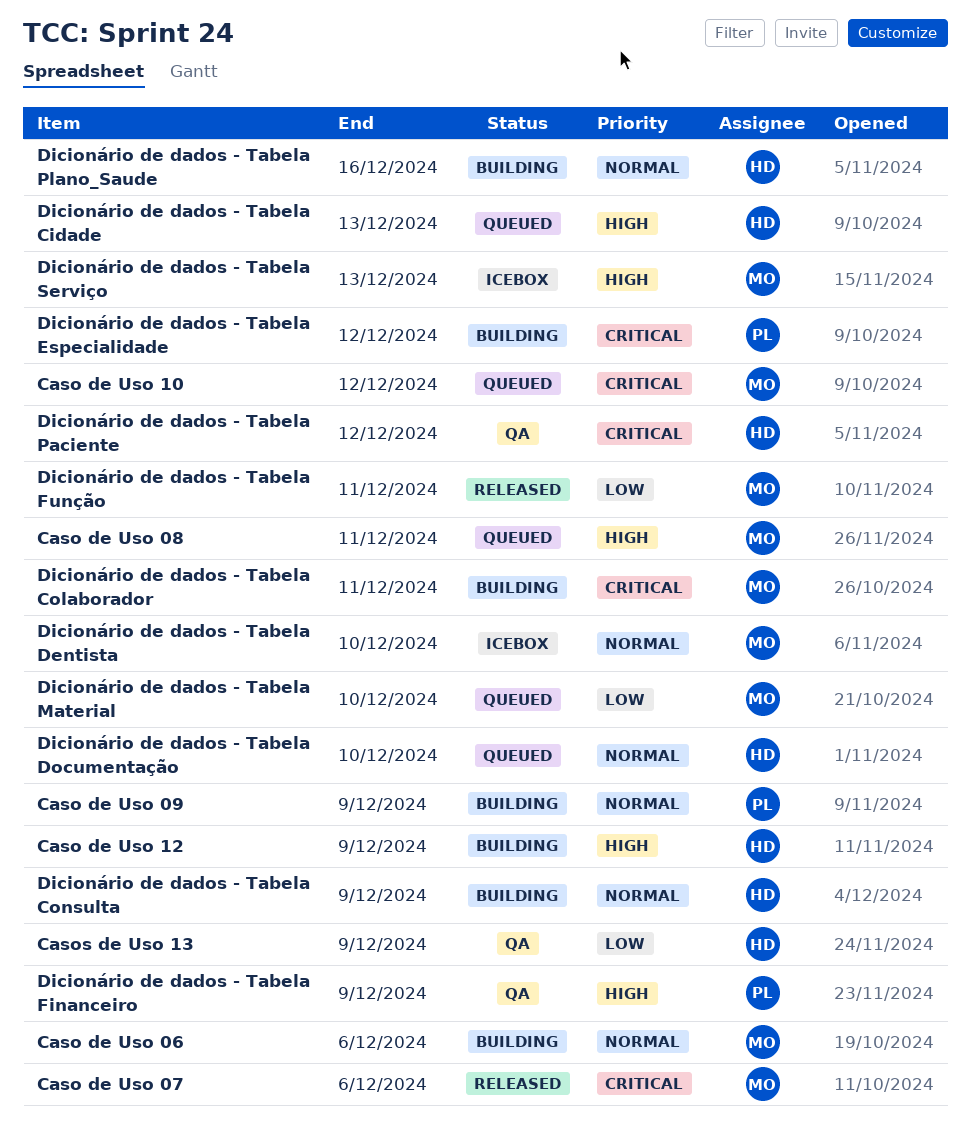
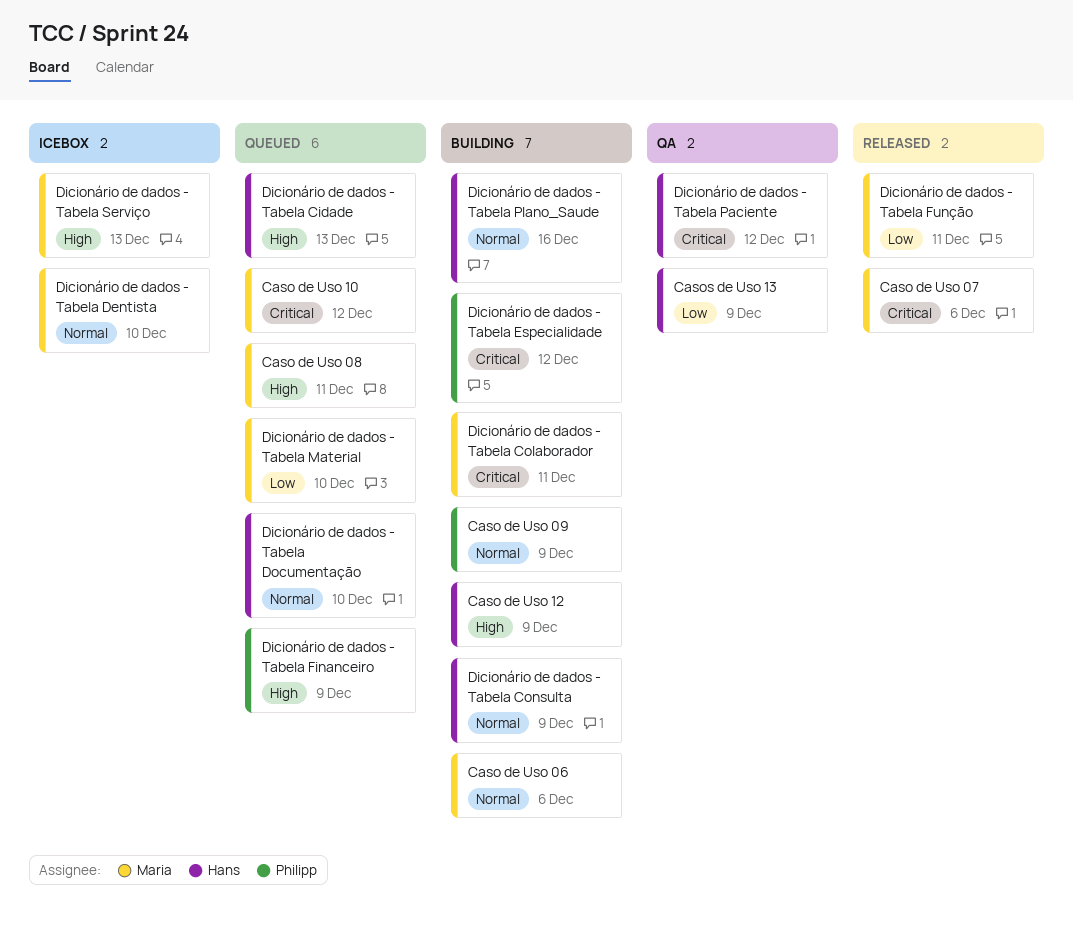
Dicionário de dados - Tabela Financeiro, status: QA -> Queued

